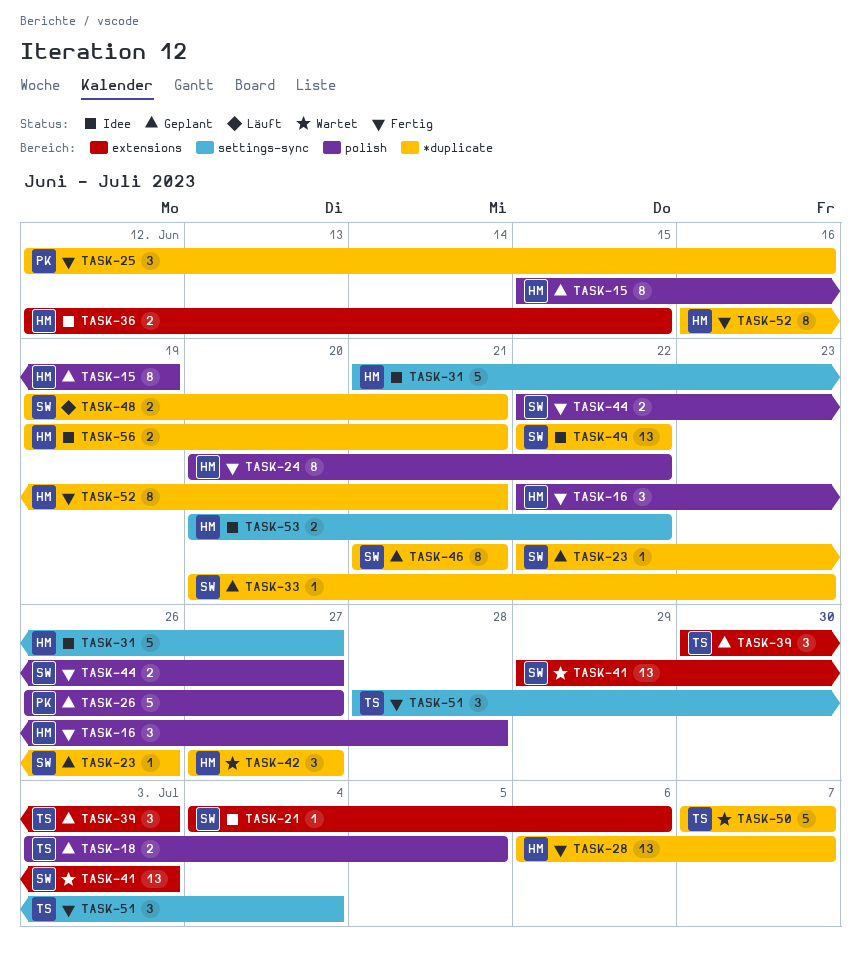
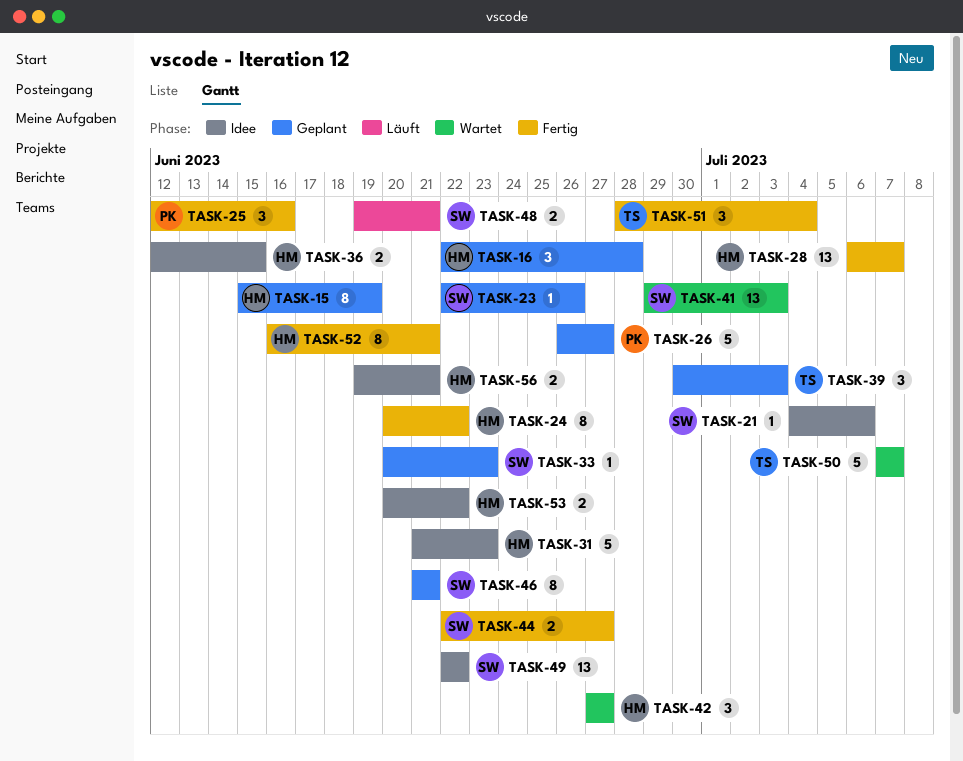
TASK-16, status: Fertig -> Geplant
TASK-18: present -> none
TASK-31, due: Jun 27 -> Jun 23

